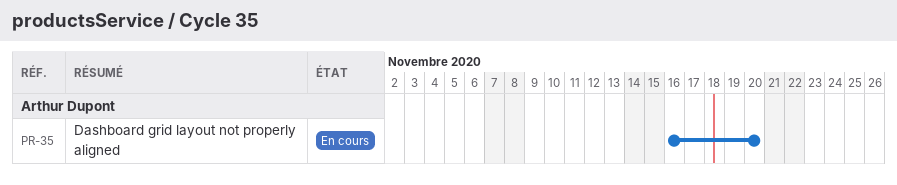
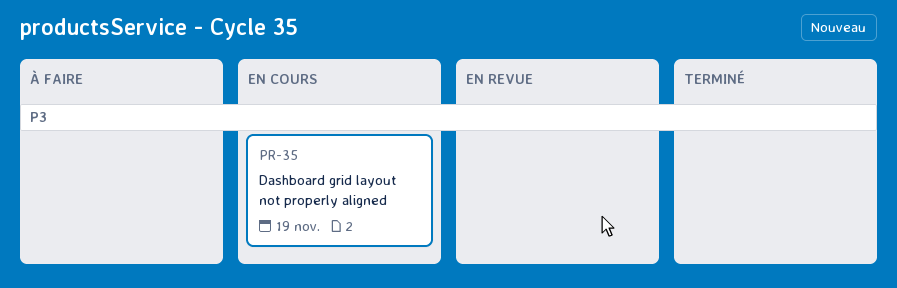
PR-35, due: Nov 20 -> Nov 19

